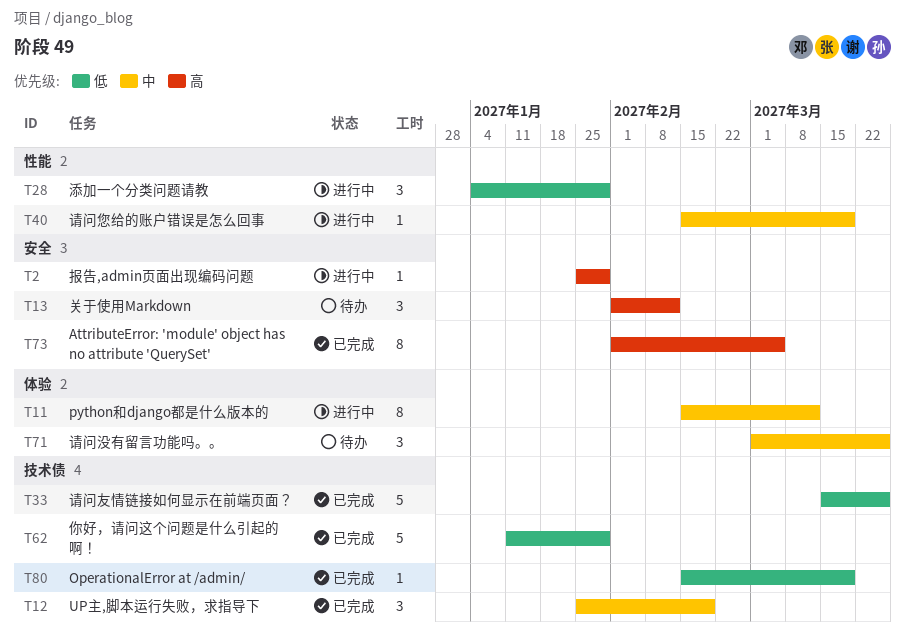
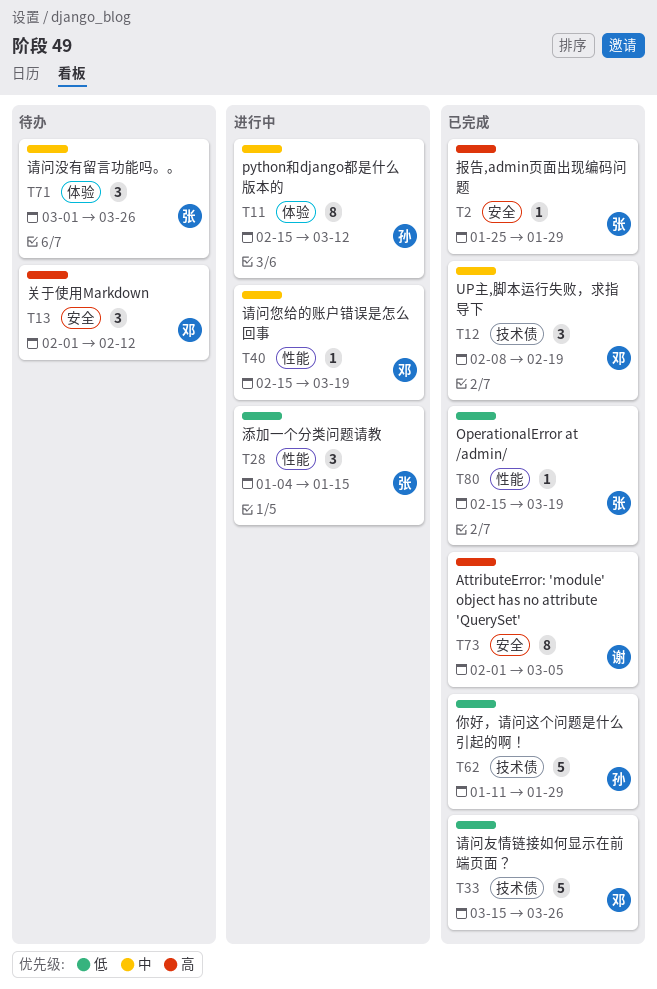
T2, status: 进行中 -> 已完成
T12, start: Jan 25 -> Feb 8
T28, due: Jan 29 -> Jan 15
T80, label: 技术债 -> 性能

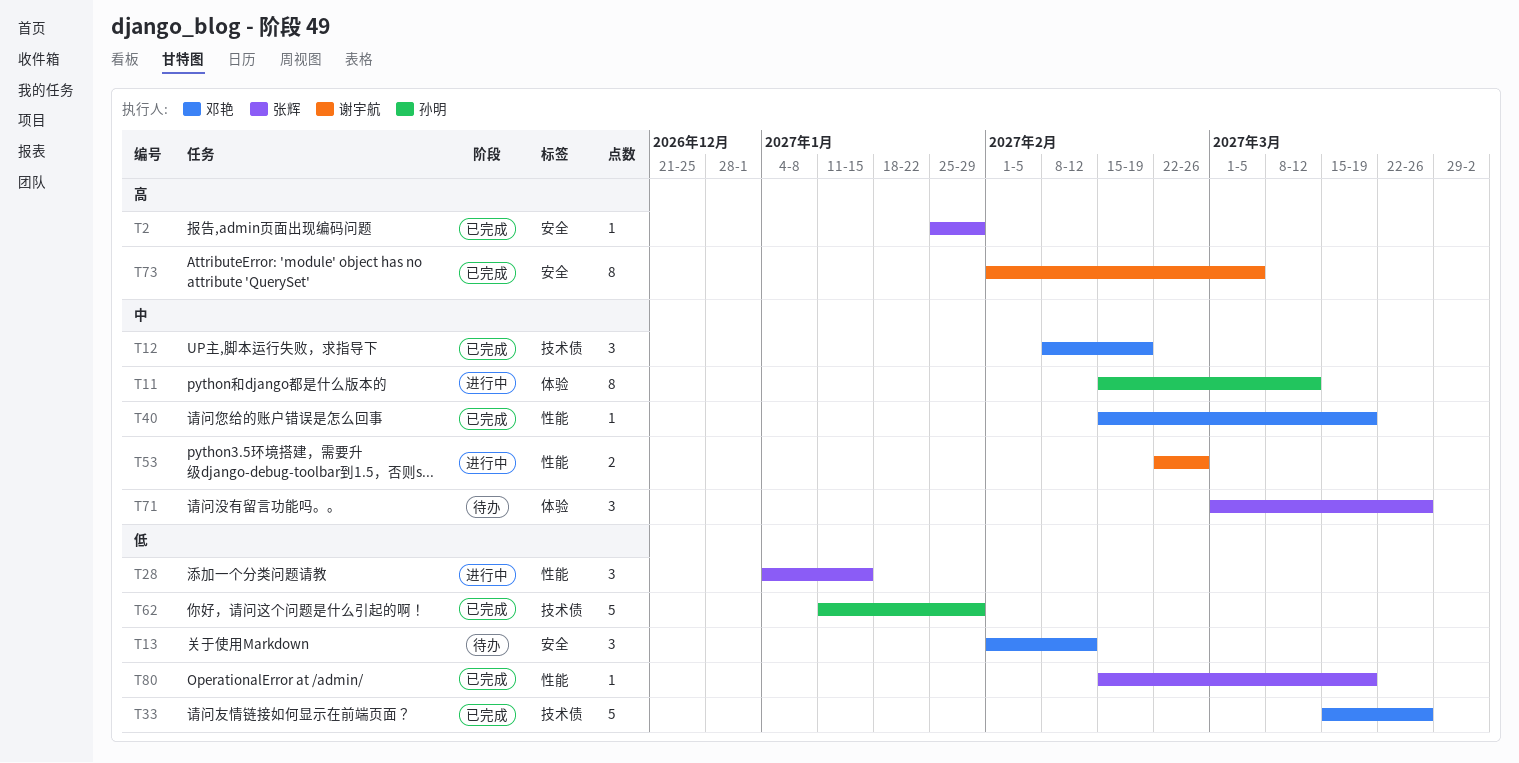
T13, priority: 高 -> 低
T40, status: 进行中 -> 已完成
T53: none -> present

